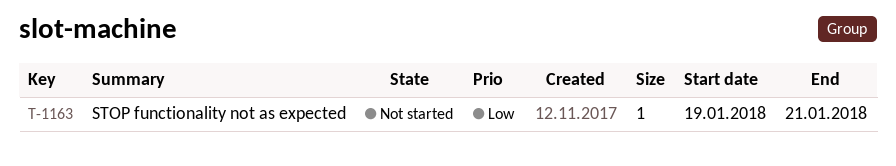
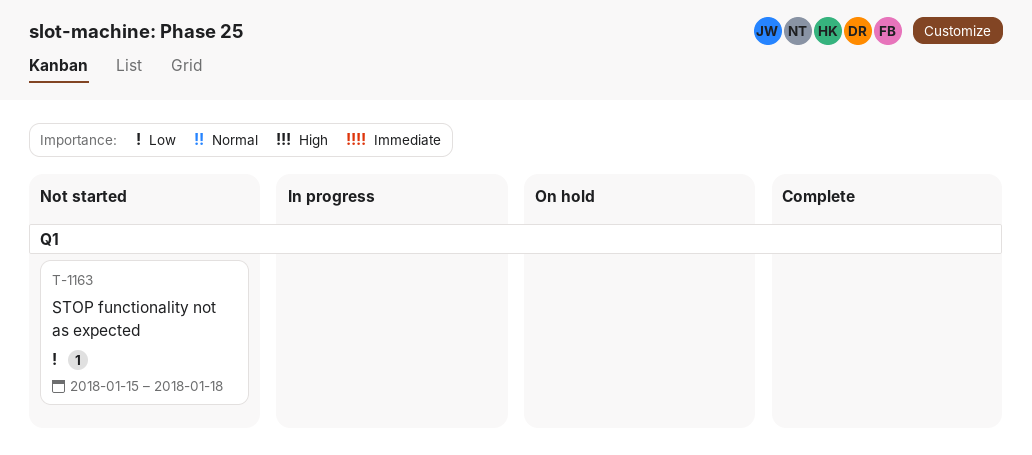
T-1163, start: Jan 19 -> Jan 15
T-1163, due: Jan 21 -> Jan 18

